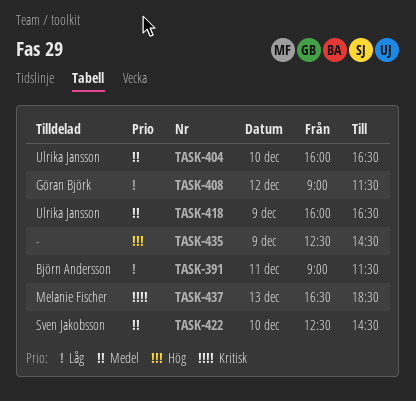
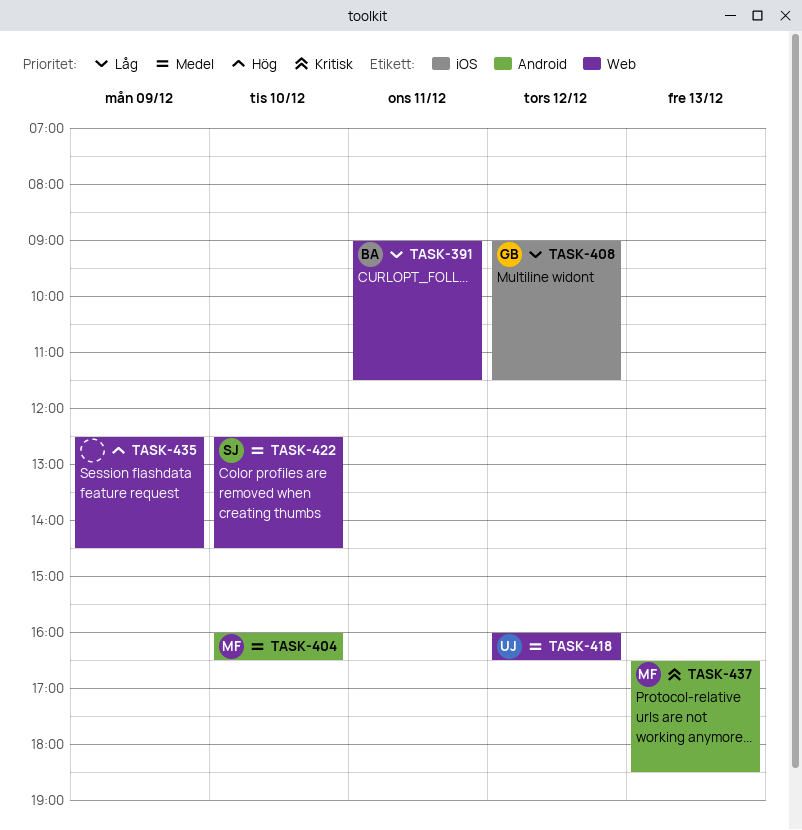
TASK-404, owner: Ulrika Jansson -> Melanie Fischer
TASK-418, day: Dec 9 -> Dec 12

